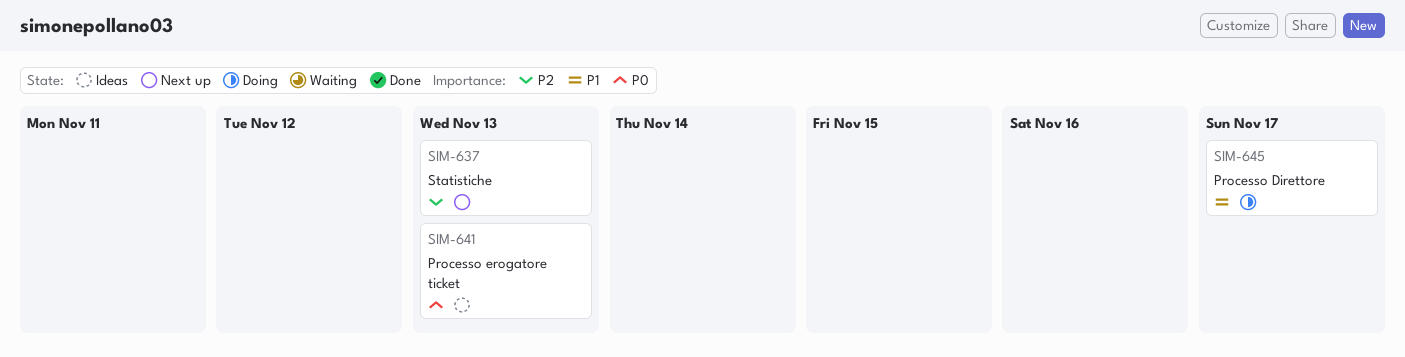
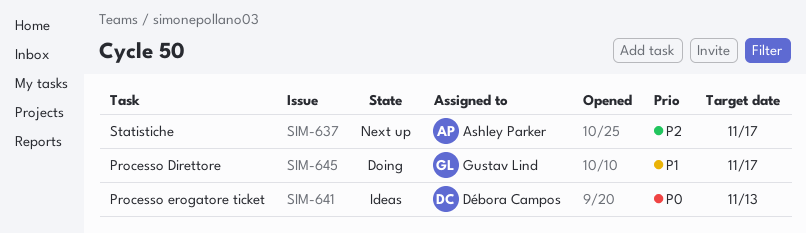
SIM-637, due: Nov 13 -> Nov 17

